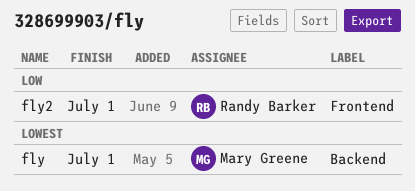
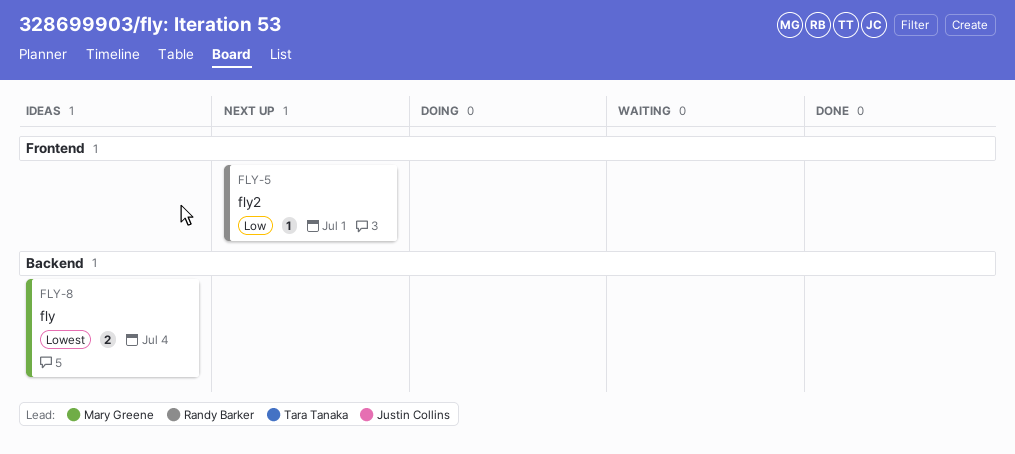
fly, due: Jul 1 -> Jul 4

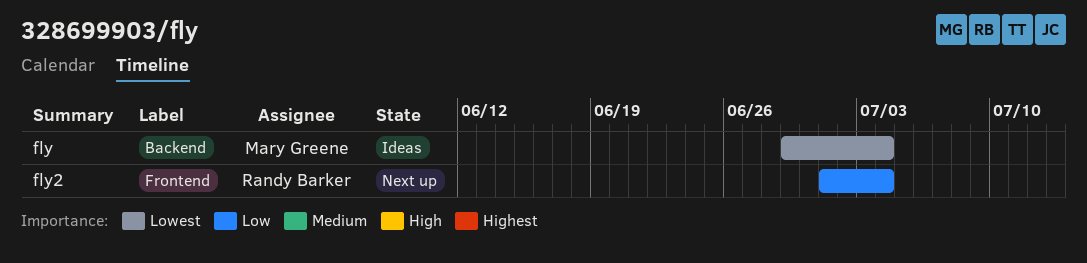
fly2, due: Jul 1 -> Jul 4

